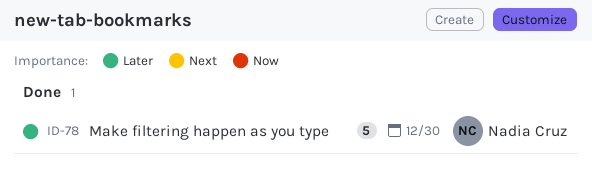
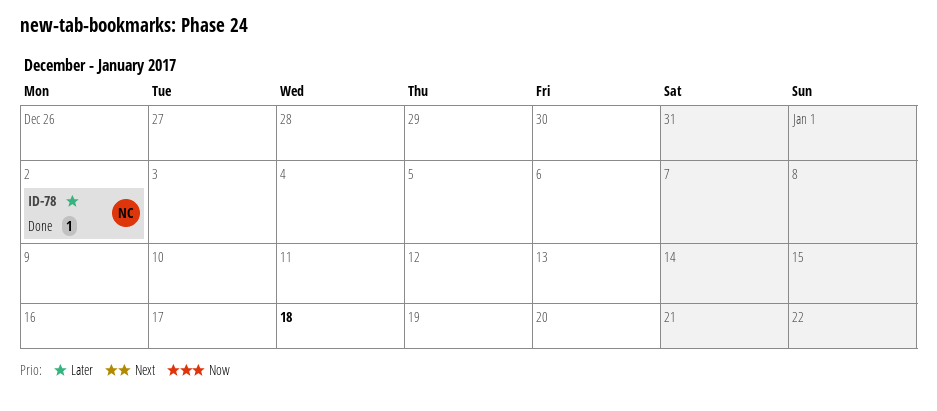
ID-78, estimate: 5 -> 1
ID-78, due: Dec 30 -> Jan 2

